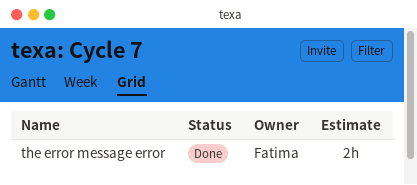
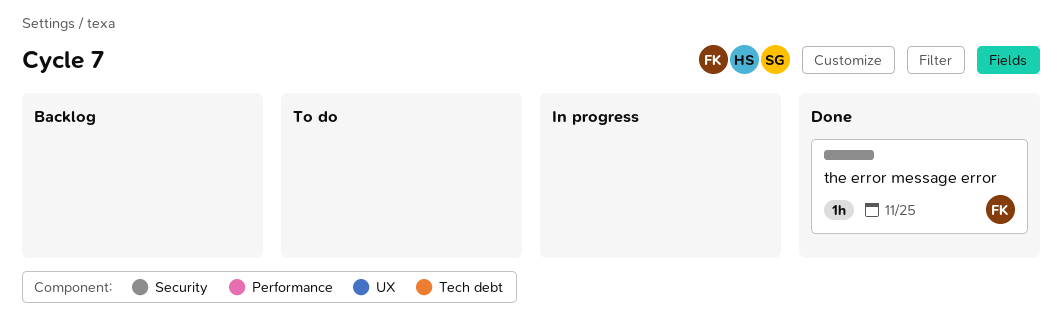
the error message error, estimate: 2h -> 1h

